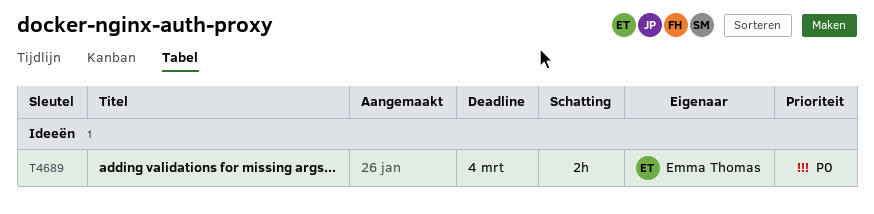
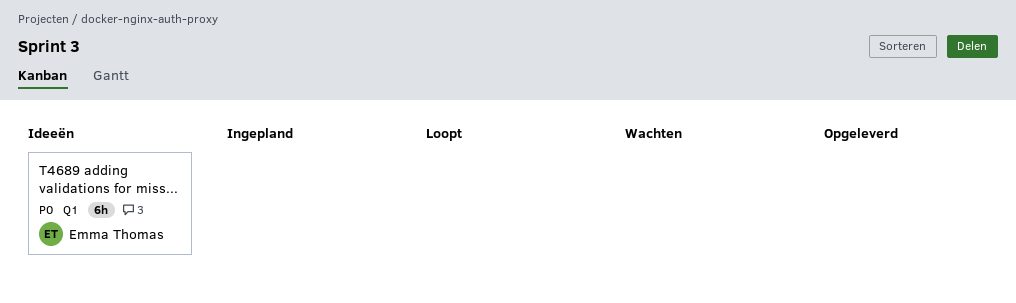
T4689, estimate: 2h -> 6h

